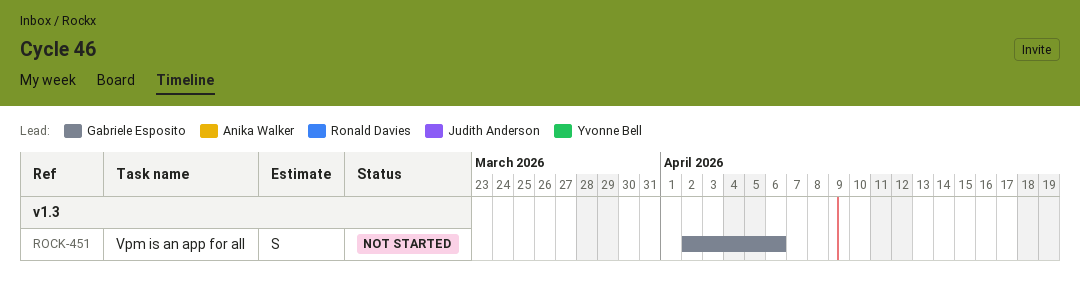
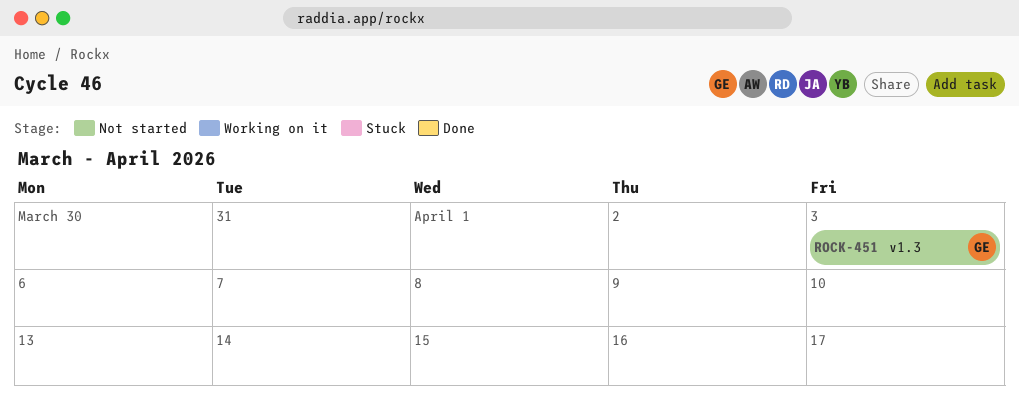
ROCK-451, due: Apr 6 -> Apr 3

